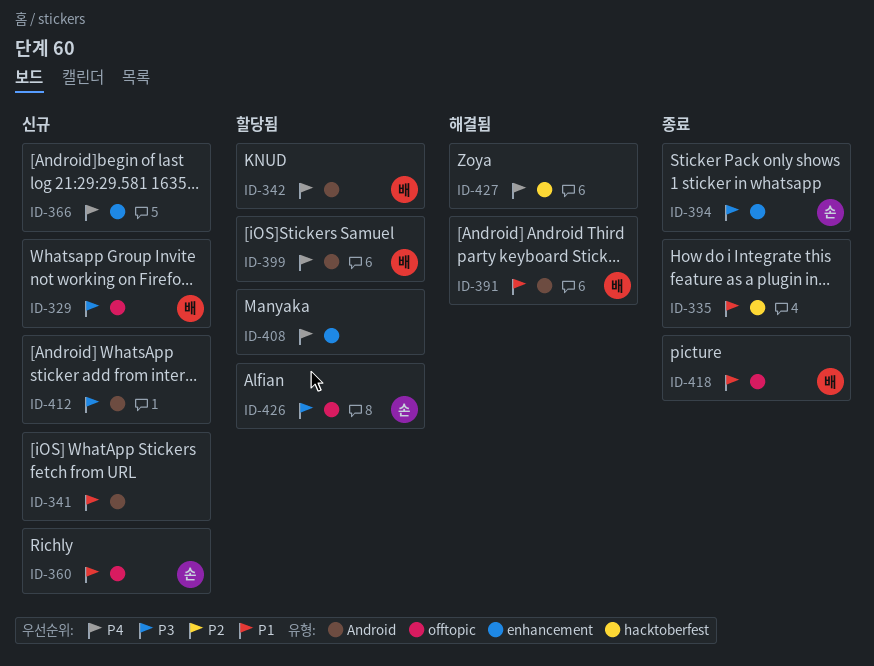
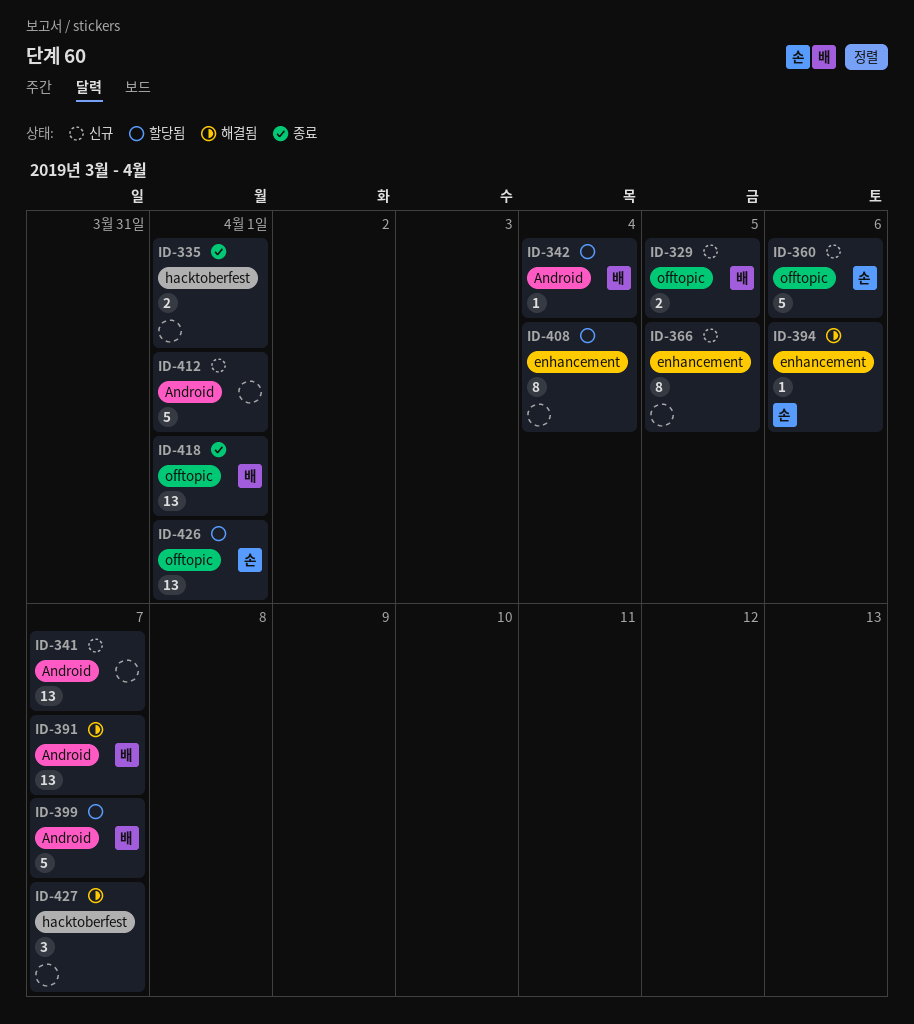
ID-394, status: 종료 -> 해결됨

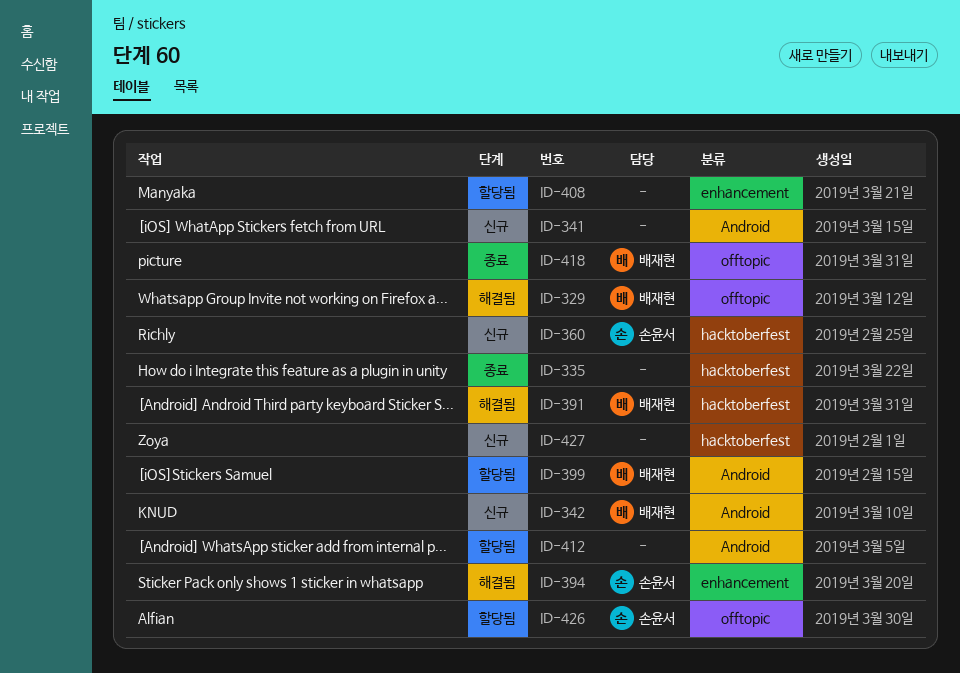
ID-329, status: 신규 -> 해결됨
ID-342, status: 할당됨 -> 신규
ID-360, label: offtopic -> hacktoberfest
ID-366: present -> none
ID-391, label: Android -> hacktoberfest
ID-412, status: 신규 -> 할당됨
ID-427, status: 해결됨 -> 신규

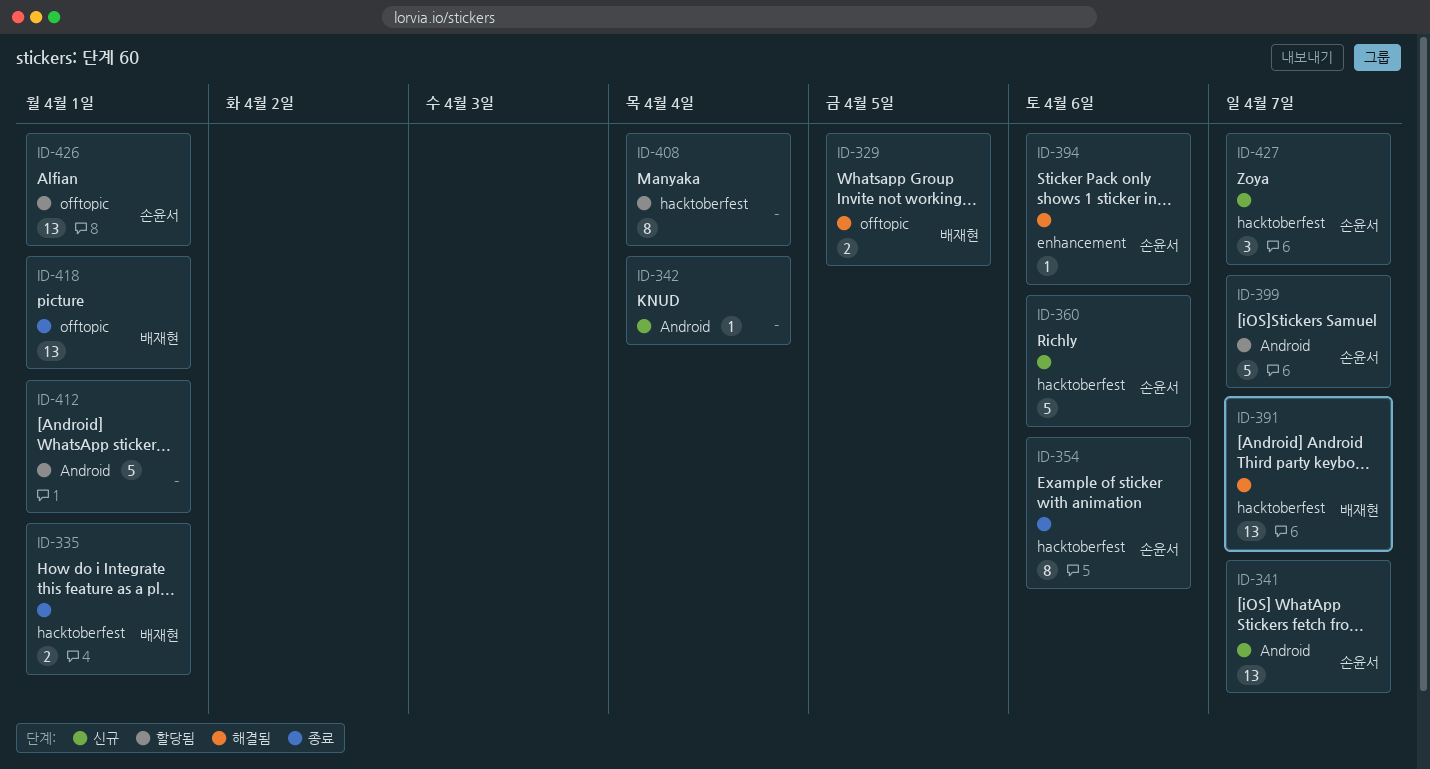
ID-335, owner: none -> 배재현
ID-341, owner: none -> 손윤서
ID-342, owner: 배재현 -> none
ID-354: none -> present
ID-399, owner: 배재현 -> 손윤서
ID-408, label: enhancement -> hacktoberfest
ID-427, owner: none -> 손윤서

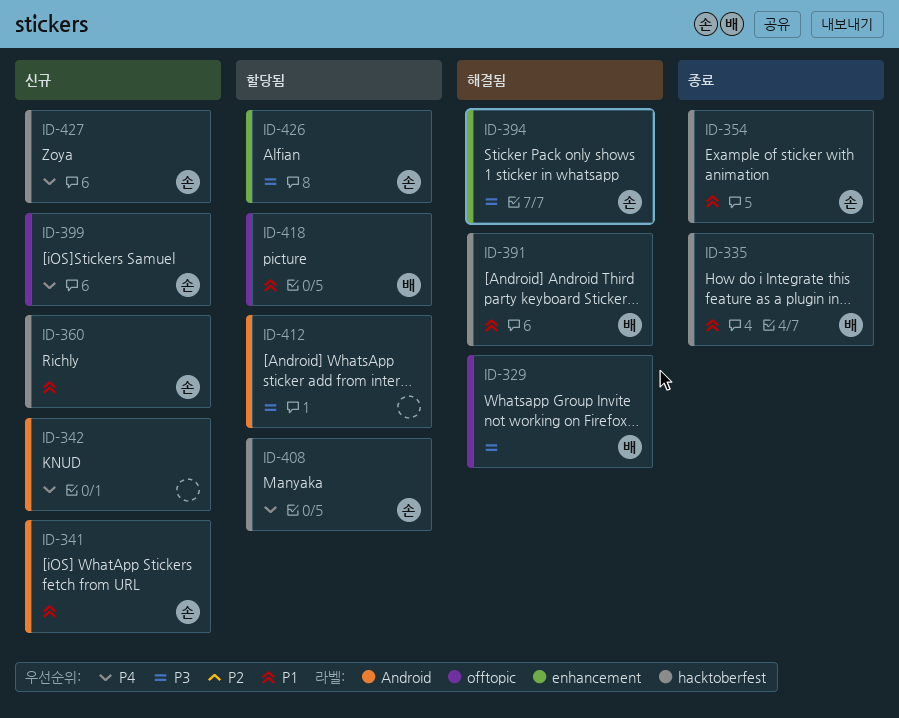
ID-399, status: 할당됨 -> 신규
ID-399, label: Android -> offtopic
ID-408, owner: none -> 손윤서
ID-418, status: 종료 -> 할당됨
ID-426, label: offtopic -> enhancement

